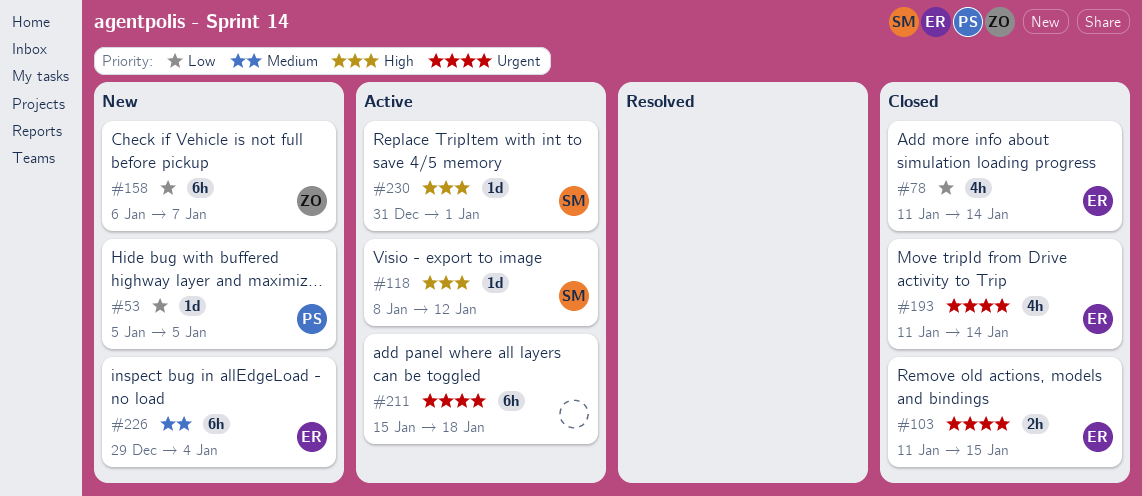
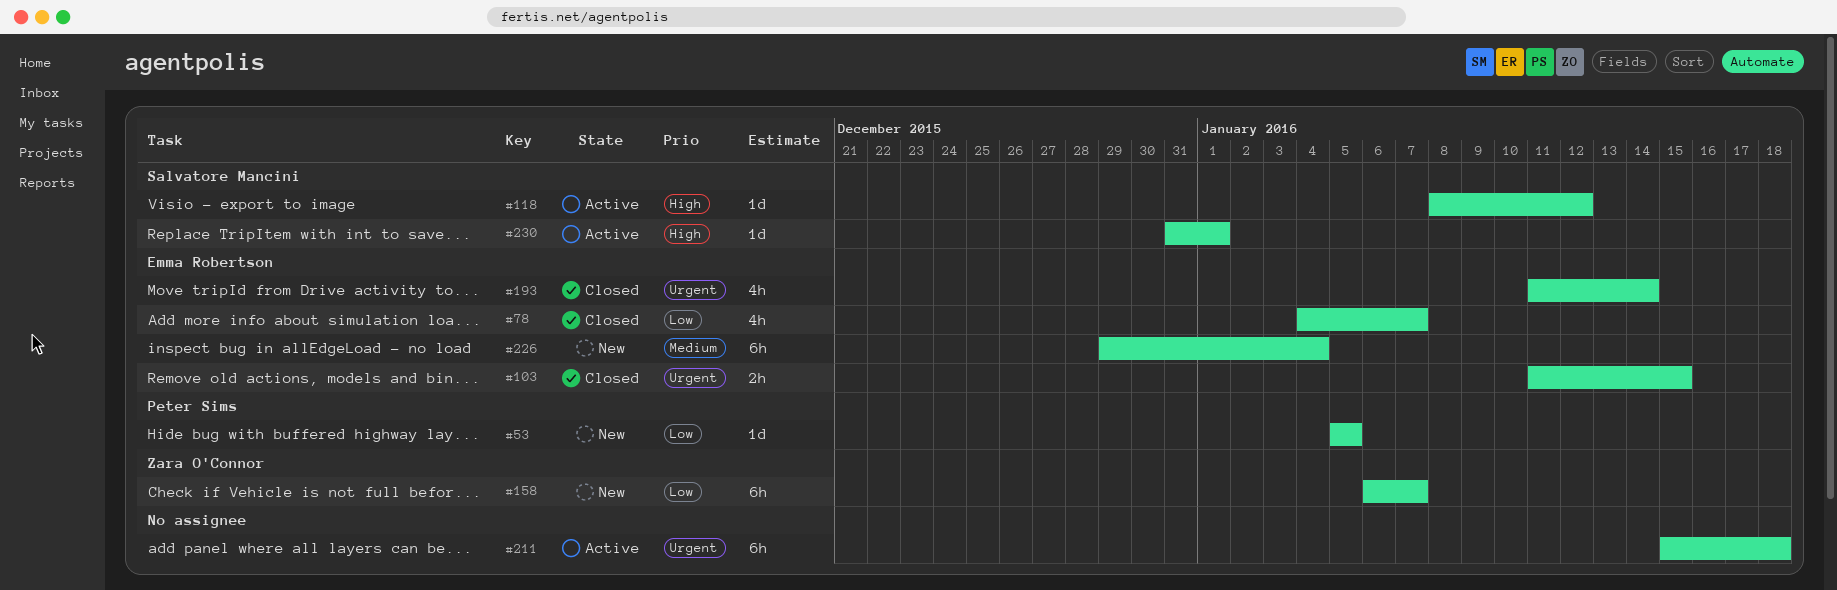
#78, start: Jan 11 -> Jan 4
#78, due: Jan 14 -> Jan 7

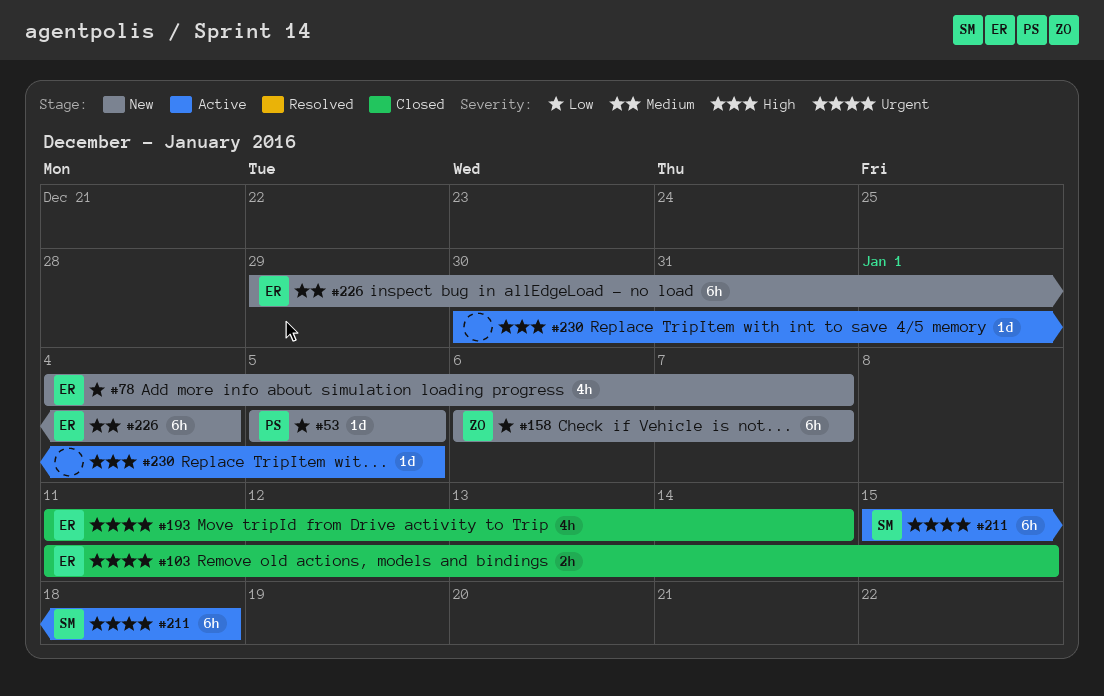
#78, status: Closed -> New
#118: present -> none
#211, owner: none -> Salvatore Mancini
#230, owner: Salvatore Mancini -> none
#230, start: Dec 31 -> Dec 30
#230, due: Jan 1 -> Jan 5

